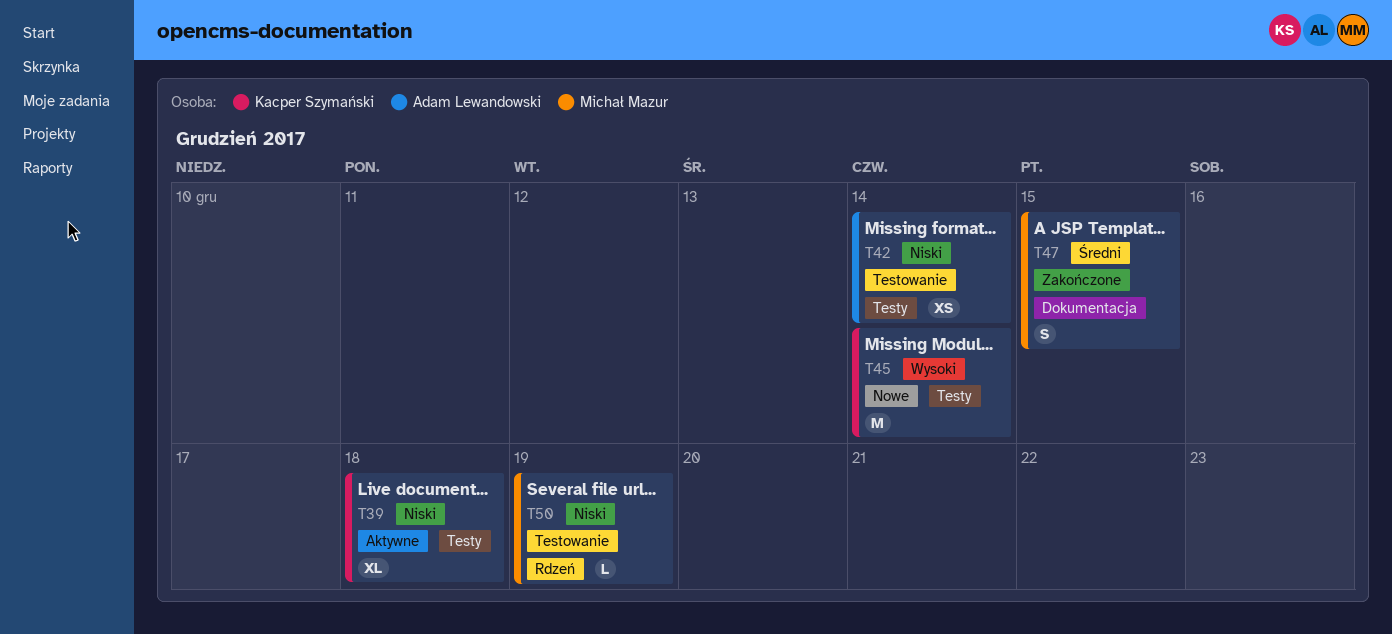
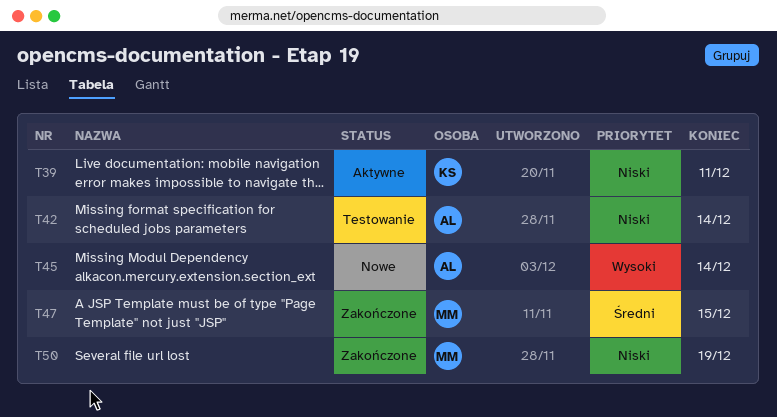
T39, due: Dec 18 -> Dec 11
T45, owner: Kacper Szymański -> Adam Lewandowski
T50, status: Testowanie -> Zakończone

